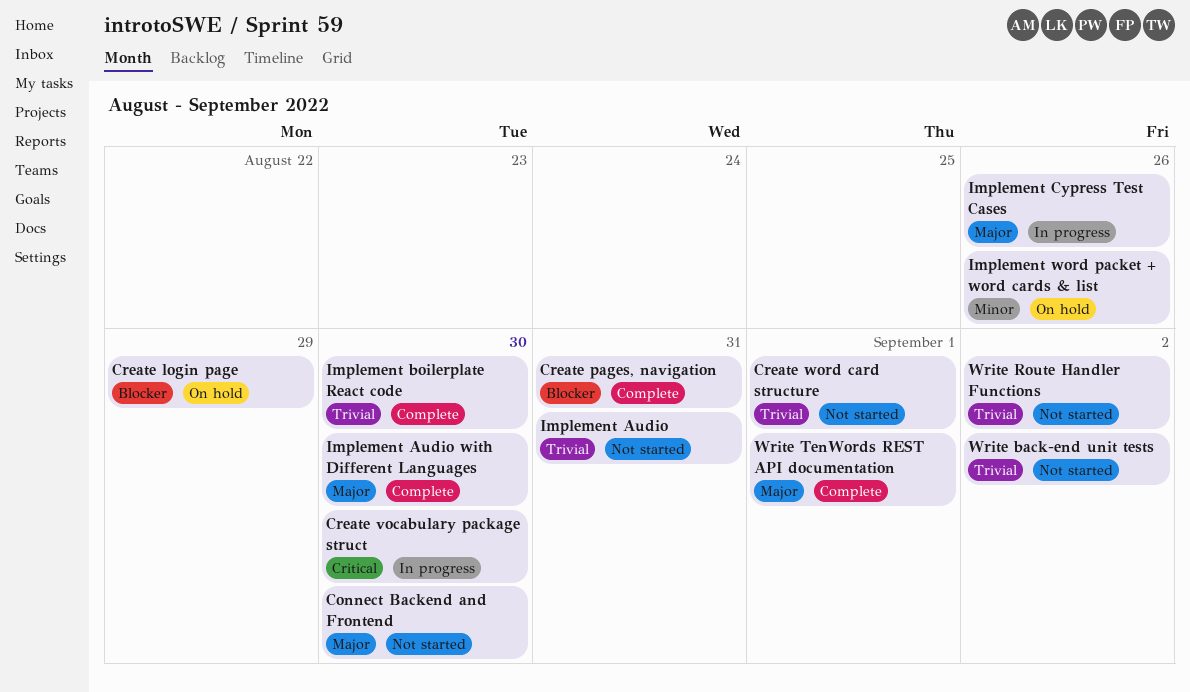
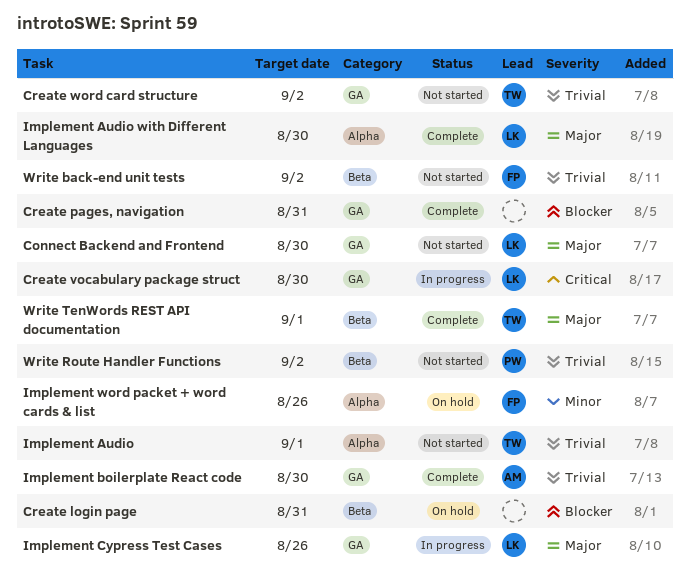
Create login page, due: Aug 29 -> Aug 31
Create word card structure, due: Sep 1 -> Sep 2
Implement Audio, due: Aug 31 -> Sep 1

